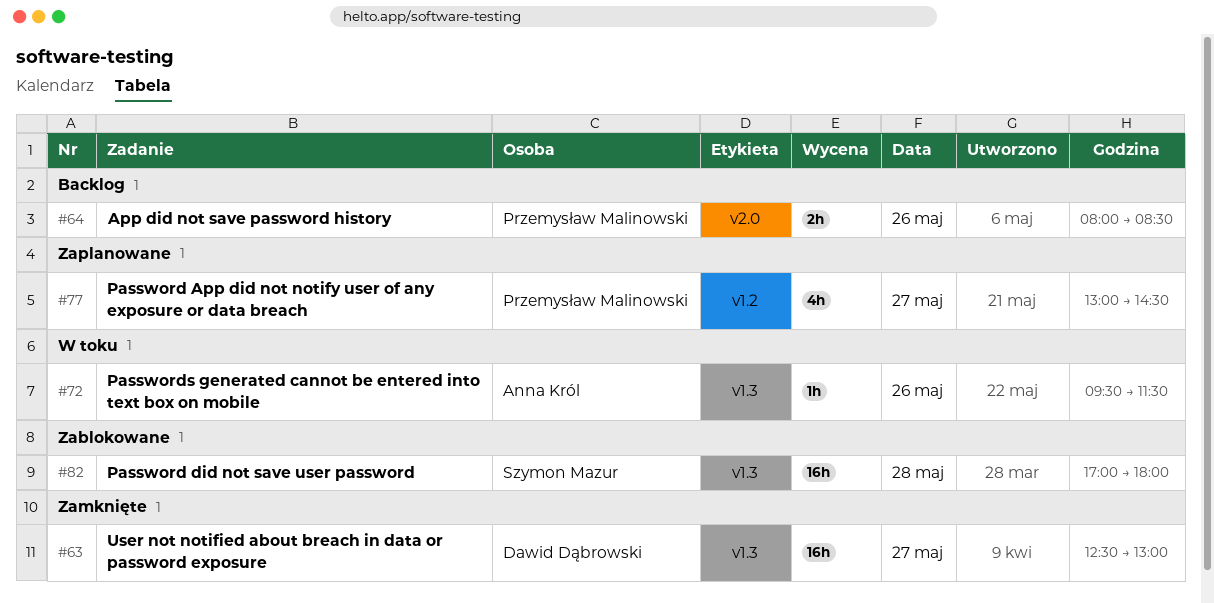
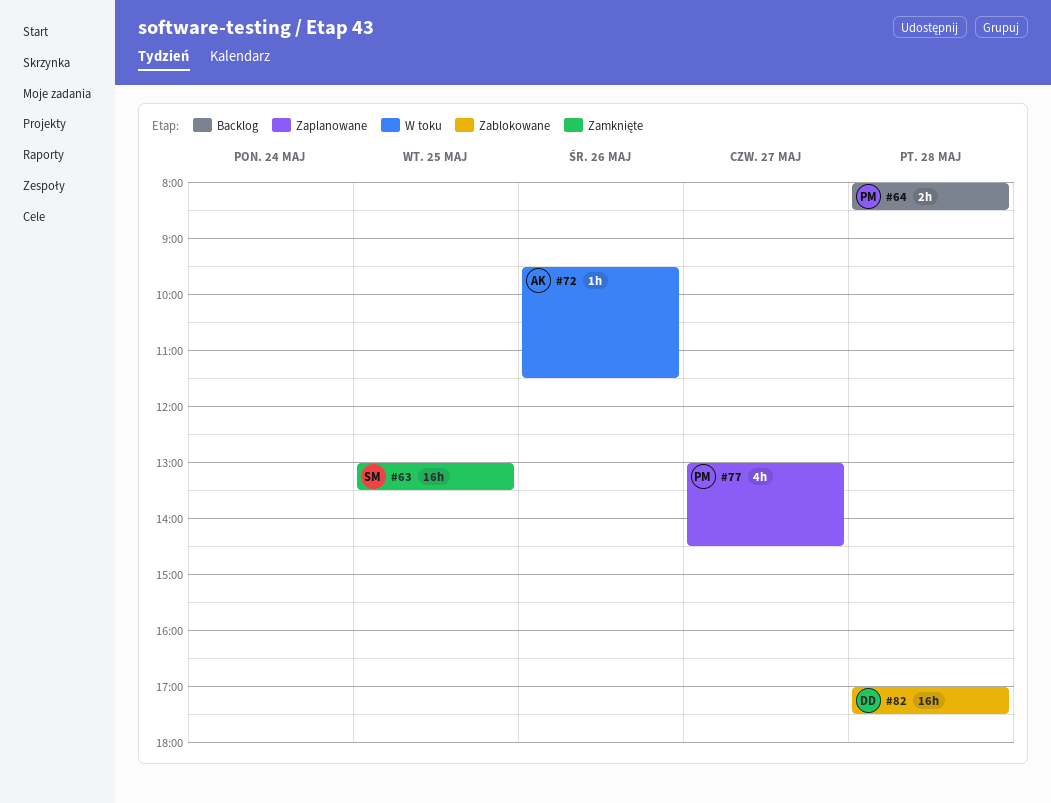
#63, owner: Dawid Dąbrowski -> Szymon Mazur
#63, day: May 27 -> May 25
#63, begins: 12:30 -> 13:00
#63, ends: 13:00 -> 13:30
#64, day: May 26 -> May 28
#82, owner: Szymon Mazur -> Dawid Dąbrowski
#82, ends: 18:00 -> 17:30

